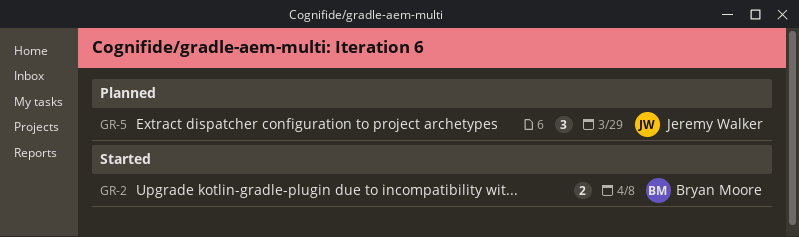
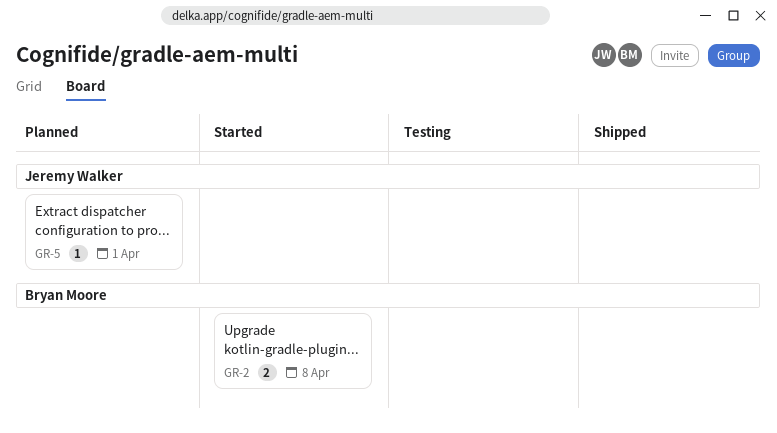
GR-5, estimate: 3 -> 1
GR-5, due: Mar 29 -> Apr 1

